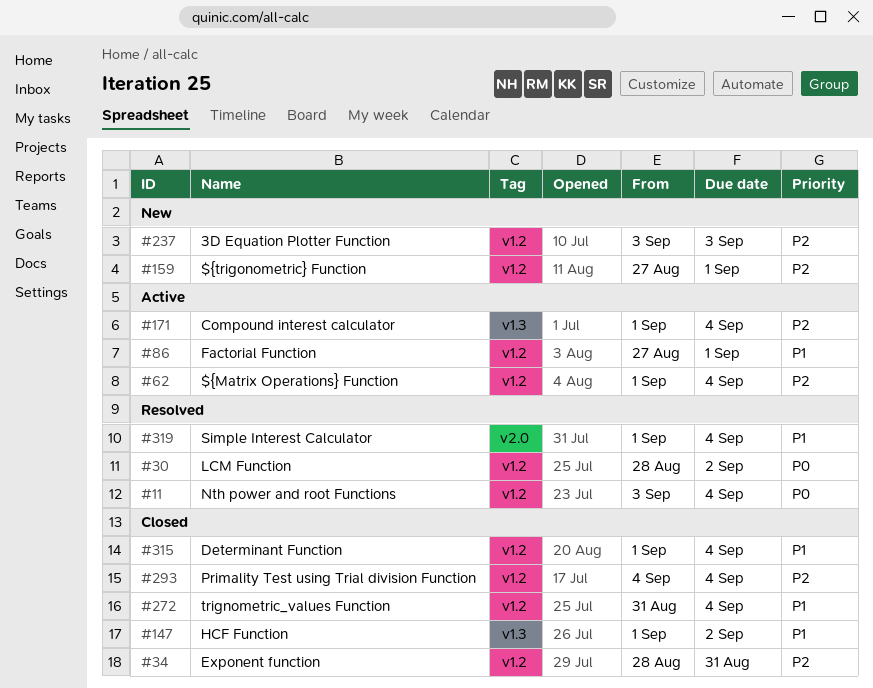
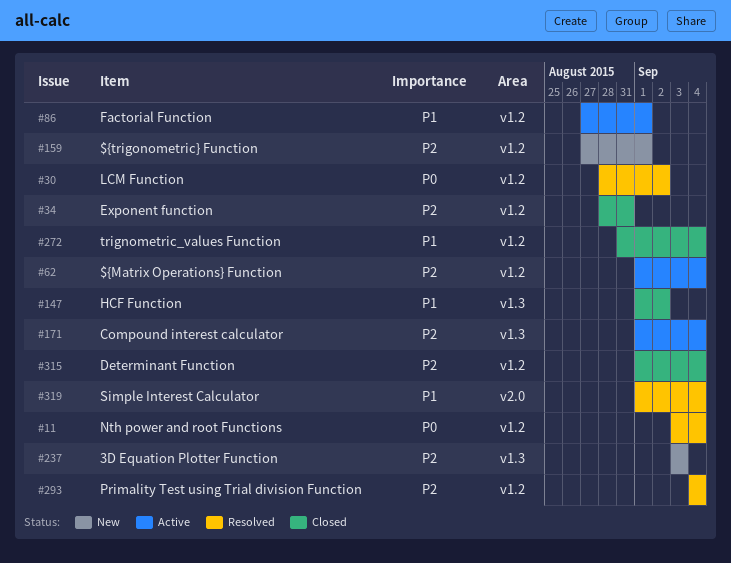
#237, label: v1.2 -> v1.3
#293, status: Closed -> Resolved
#315, priority: P1 -> P2

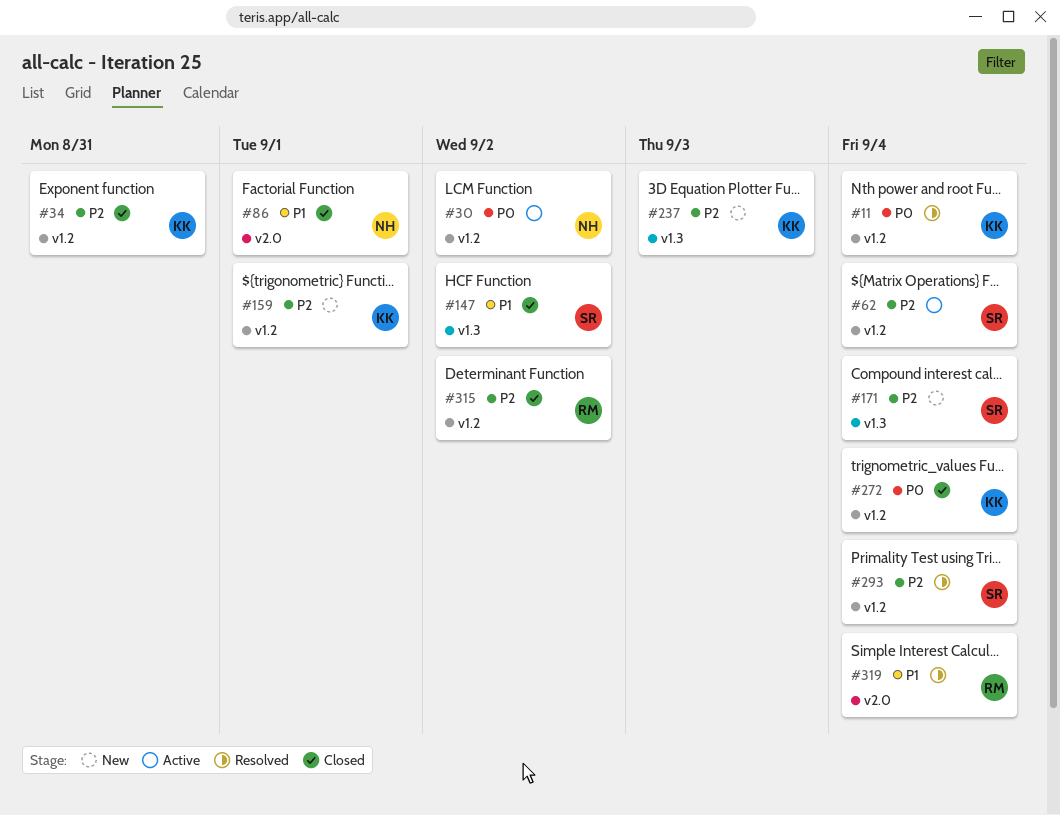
#30, status: Resolved -> Active
#86, status: Active -> Closed
#86, label: v1.2 -> v2.0
#171, status: Active -> New
#272, priority: P1 -> P0
#315, due: Sep 4 -> Sep 2

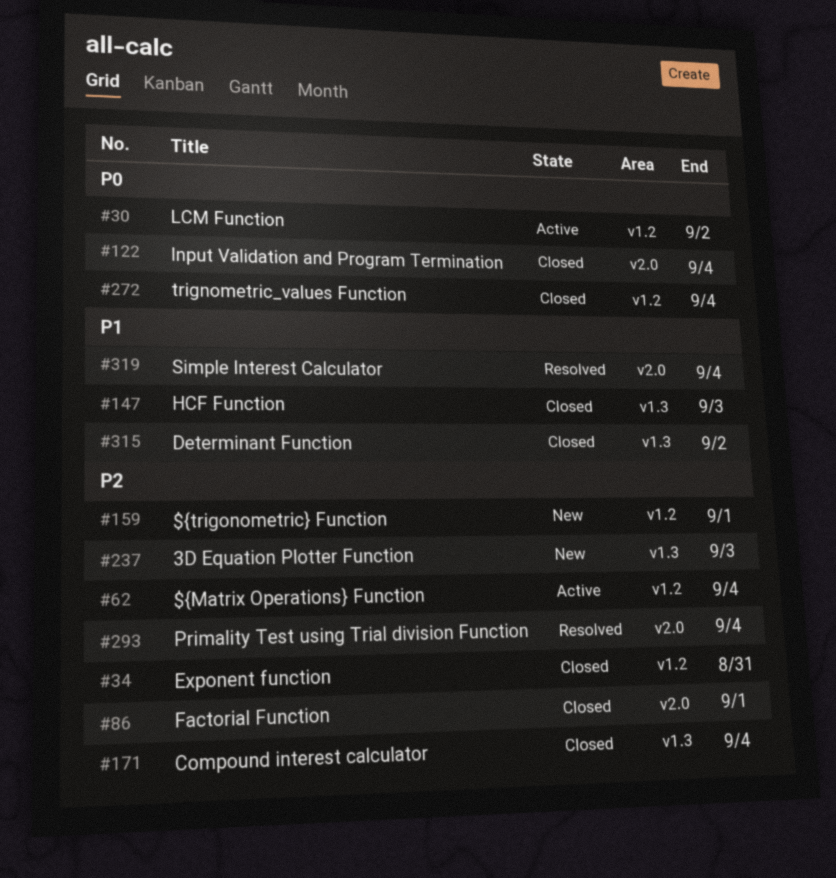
#11: present -> none
#86, priority: P1 -> P2
#122: none -> present
#147, due: Sep 2 -> Sep 3
#171, status: New -> Closed
#293, label: v1.2 -> v2.0
#315, priority: P2 -> P1
#315, label: v1.2 -> v1.3

